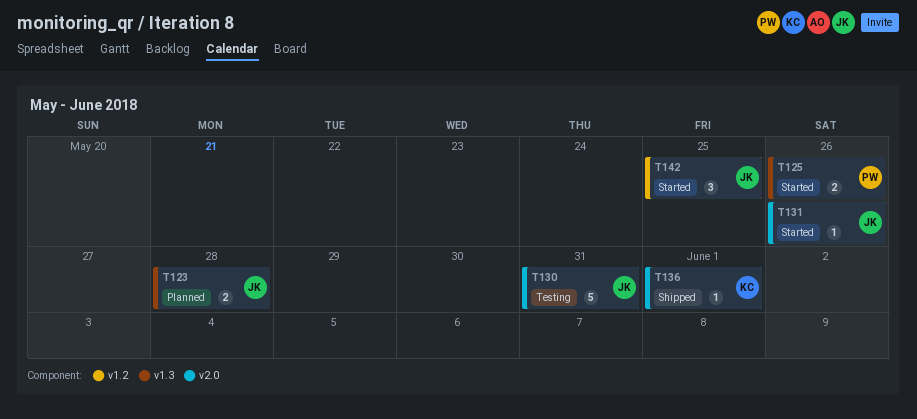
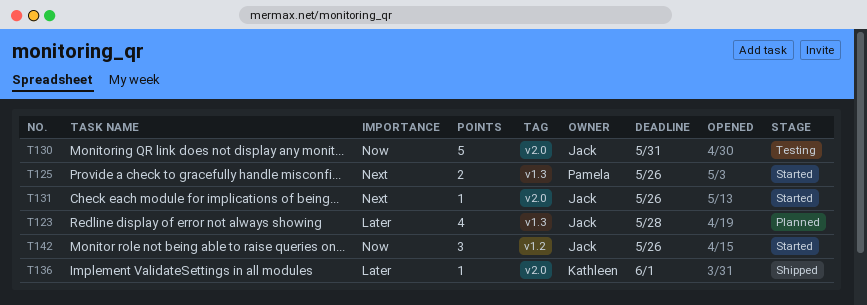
T123, estimate: 2 -> 4
T142, due: May 25 -> May 26

